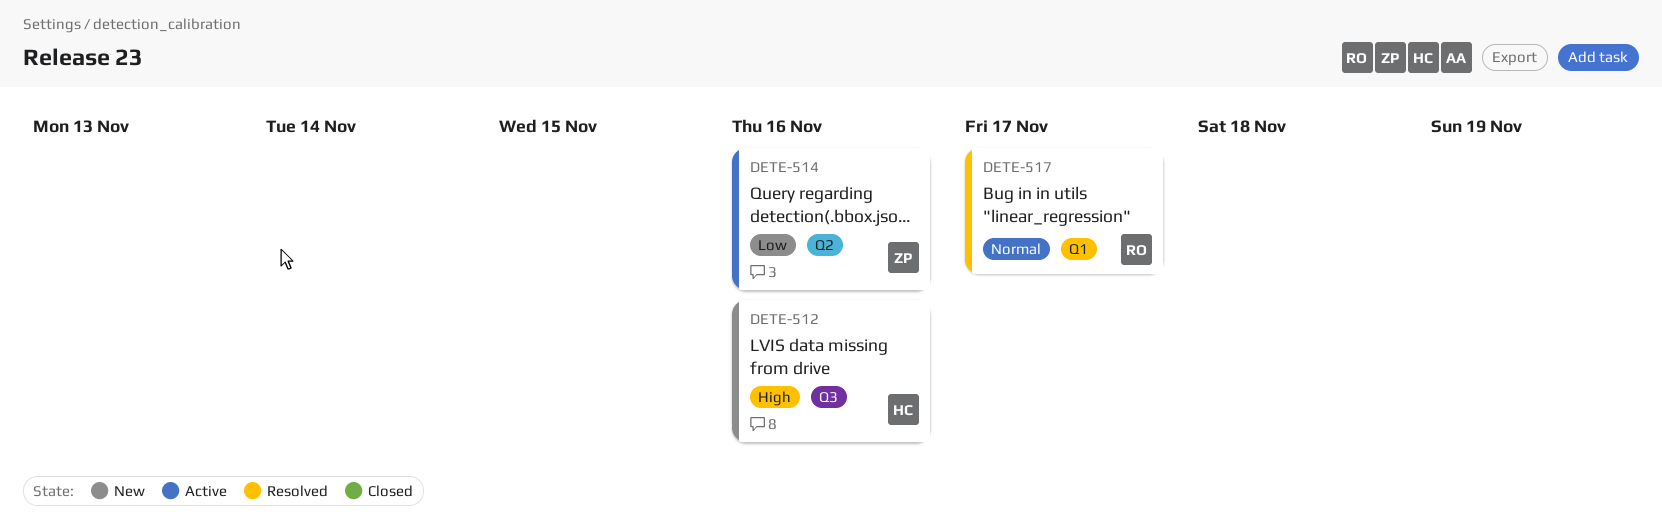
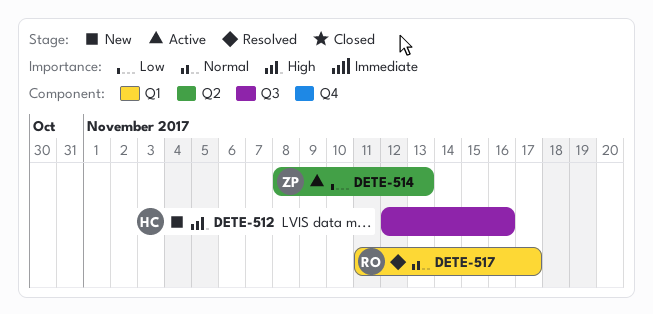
DETE-514, due: Nov 16 -> Nov 13

